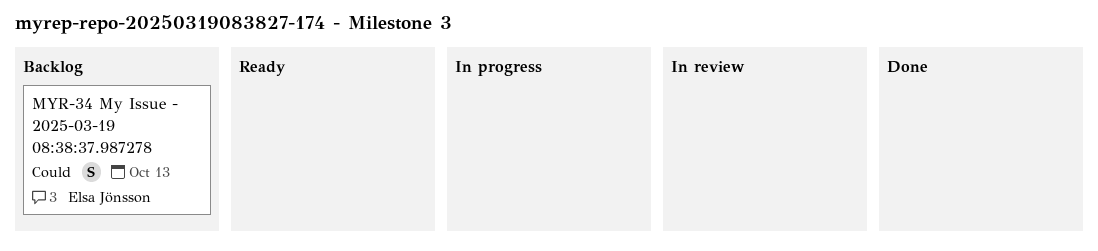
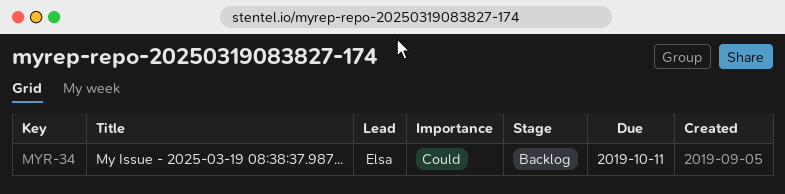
MYR-34, due: Oct 13 -> Oct 11

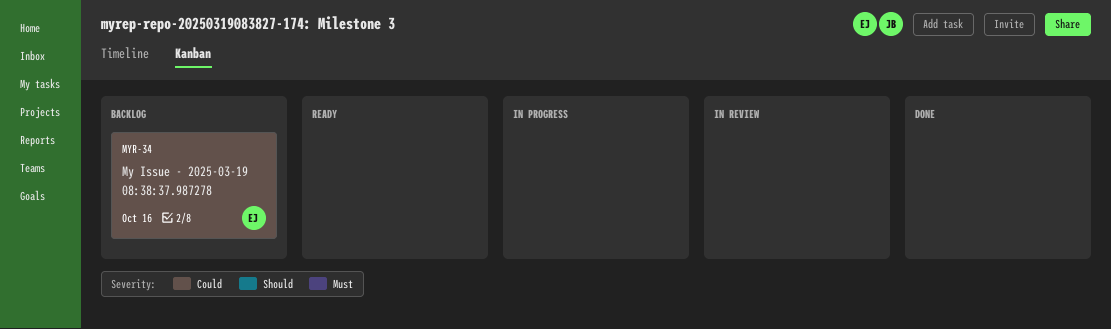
MYR-34, due: Oct 11 -> Oct 16

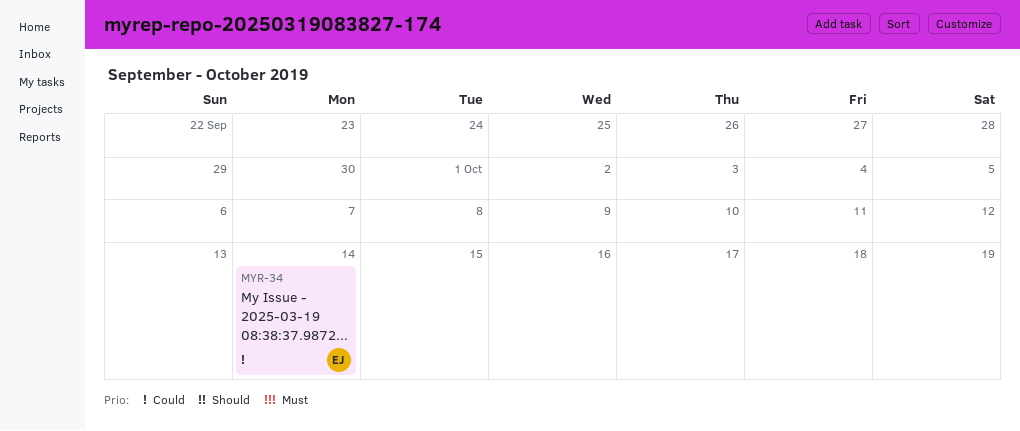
MYR-34, due: Oct 16 -> Oct 14

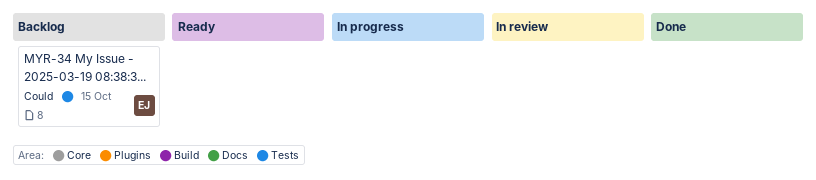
MYR-34, due: Oct 14 -> Oct 15

